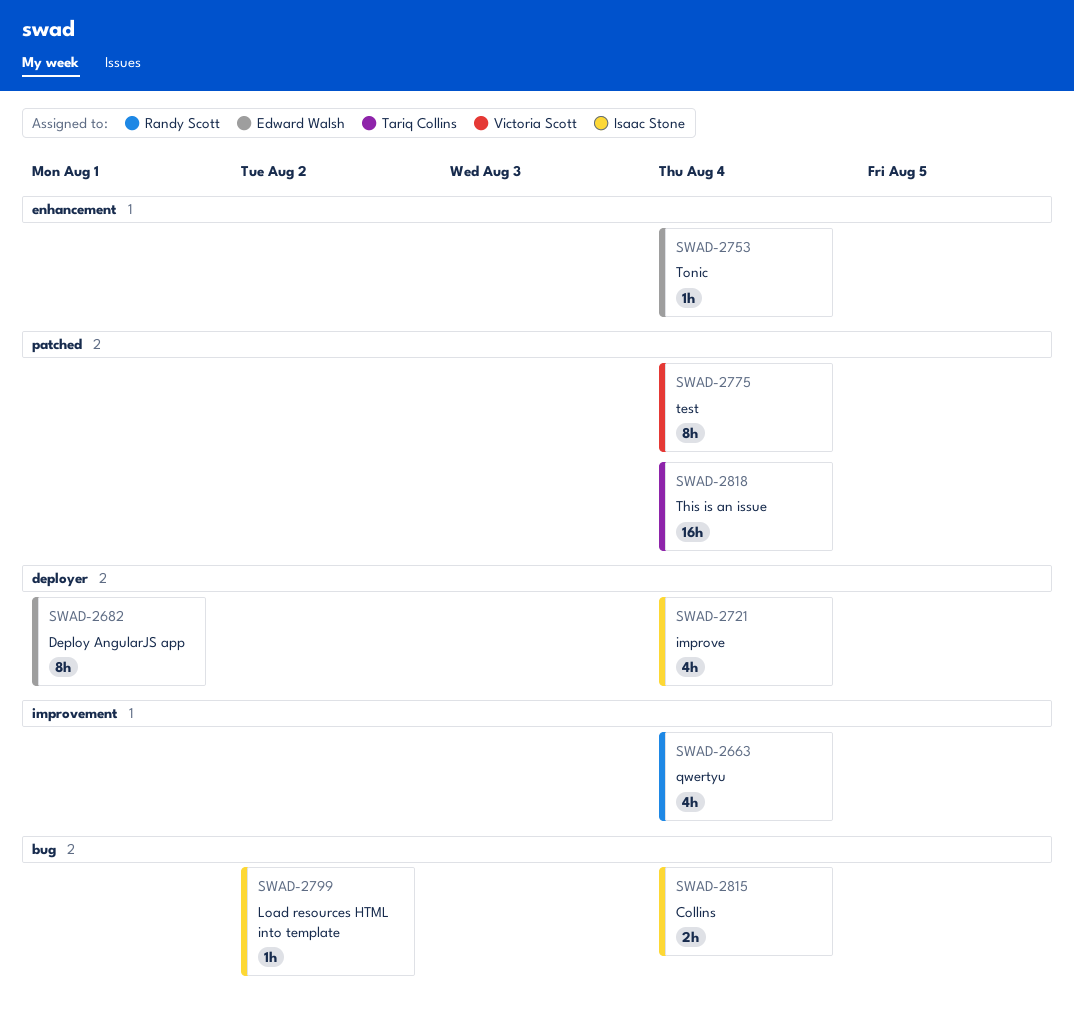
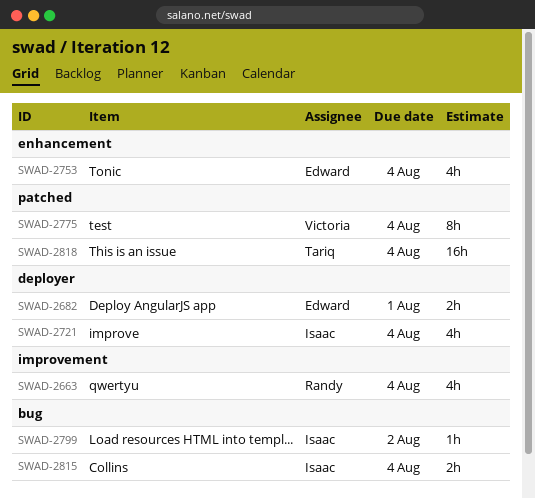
SWAD-2682, estimate: 8h -> 2h
SWAD-2753, estimate: 1h -> 4h

